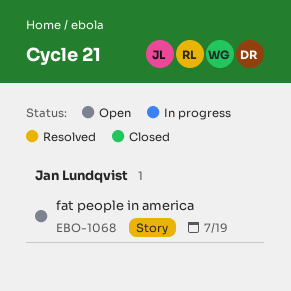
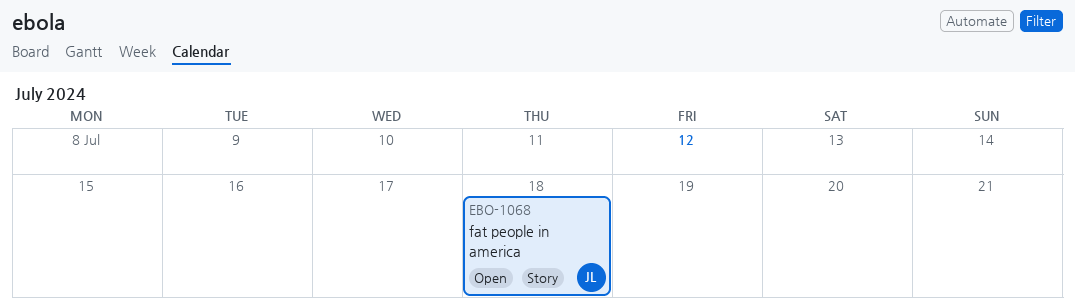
EBO-1068, due: Jul 19 -> Jul 18

